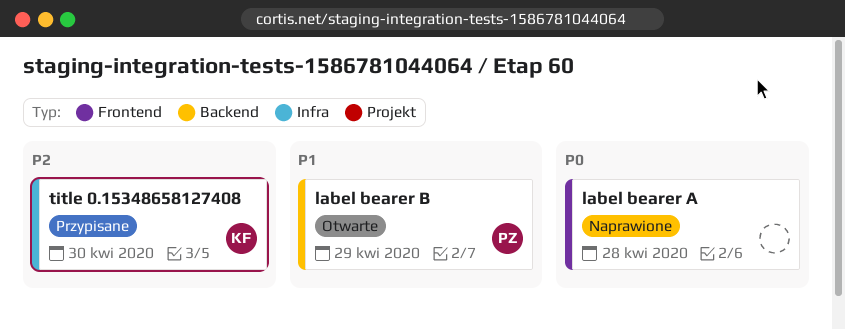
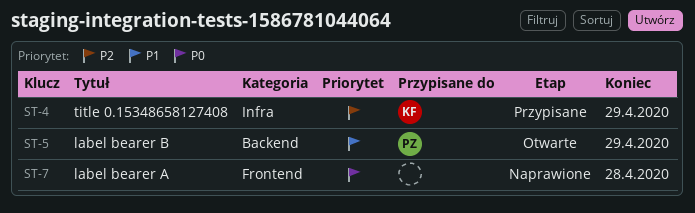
title 0.15348658127408, due: Apr 30 -> Apr 29

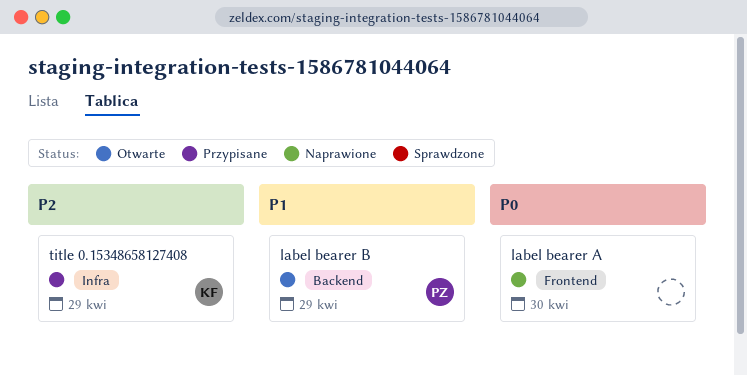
label bearer A, due: Apr 28 -> Apr 30

